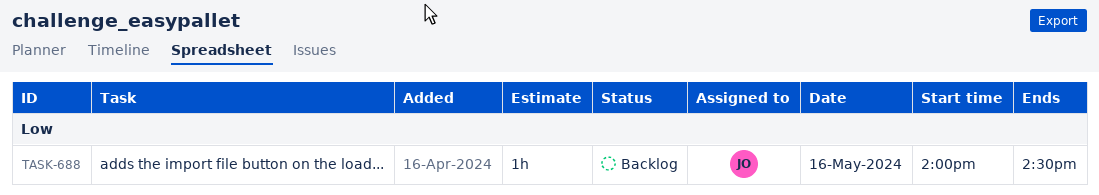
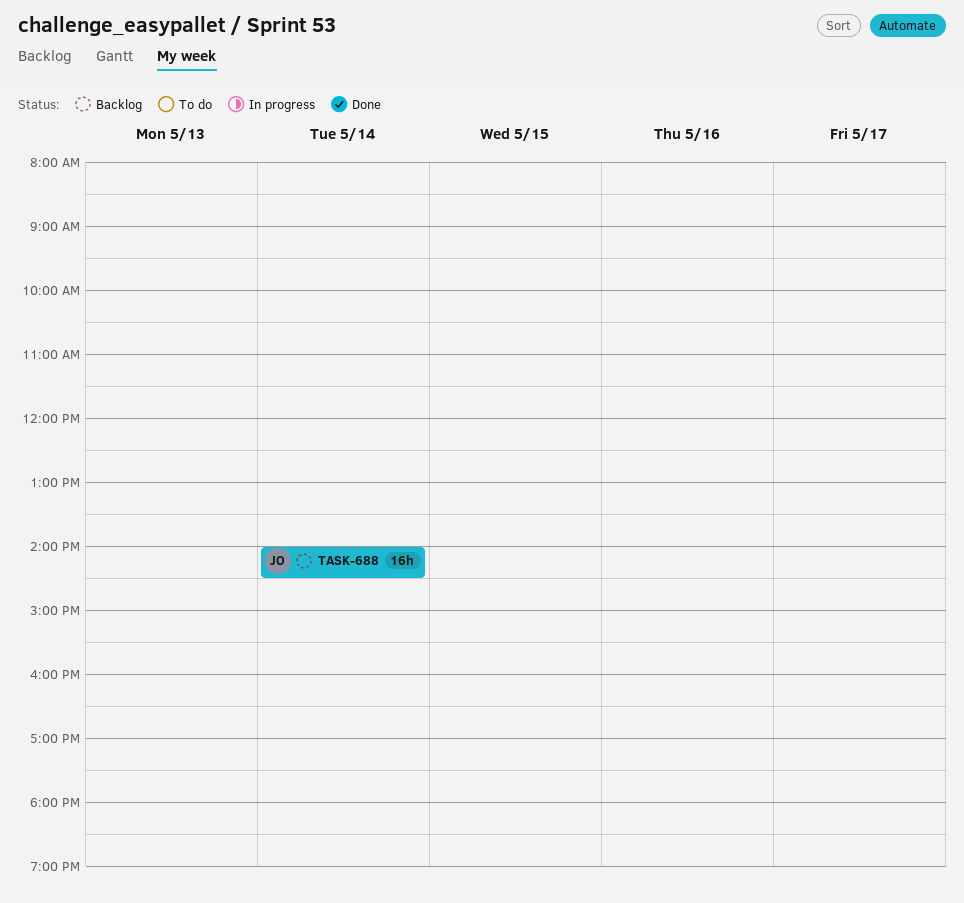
TASK-688, estimate: 1h -> 16h
TASK-688, day: May 16 -> May 14

